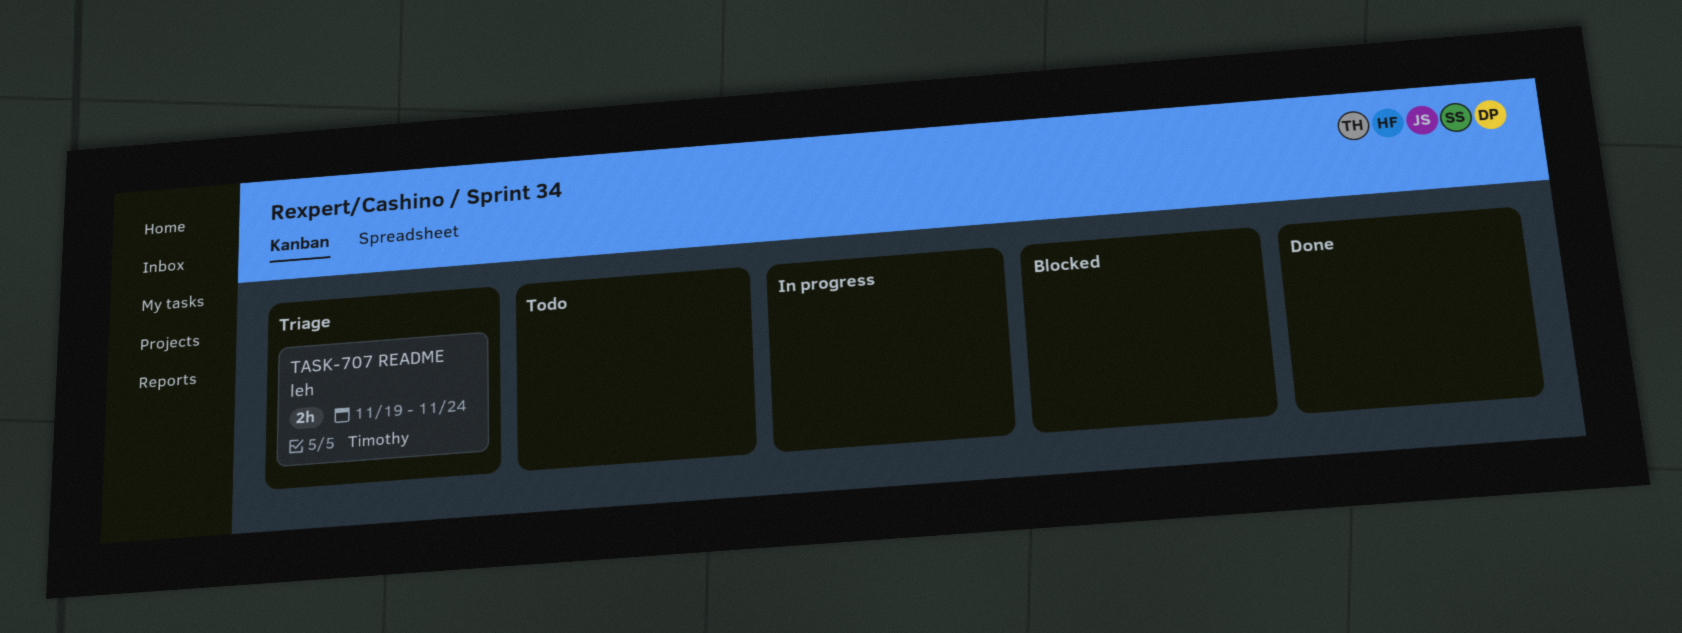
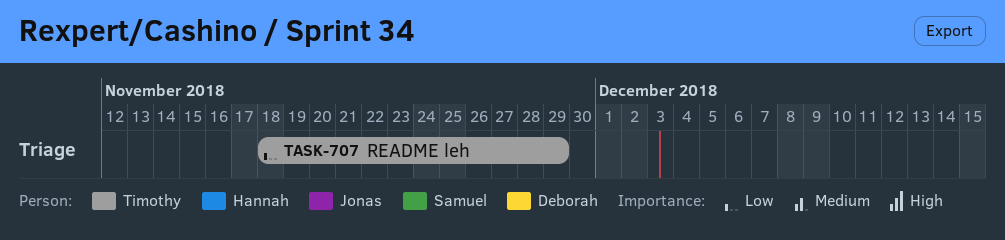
TASK-707, start: Nov 19 -> Nov 18
TASK-707, due: Nov 24 -> Nov 29

